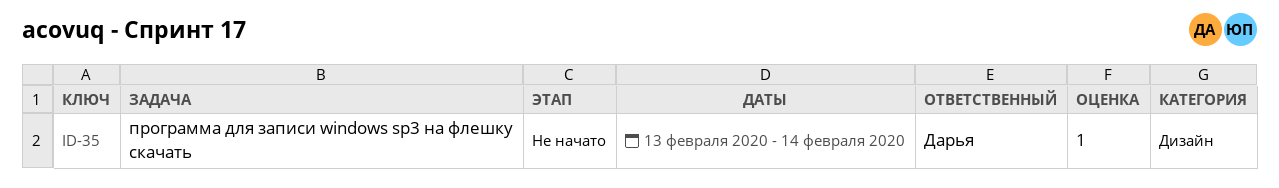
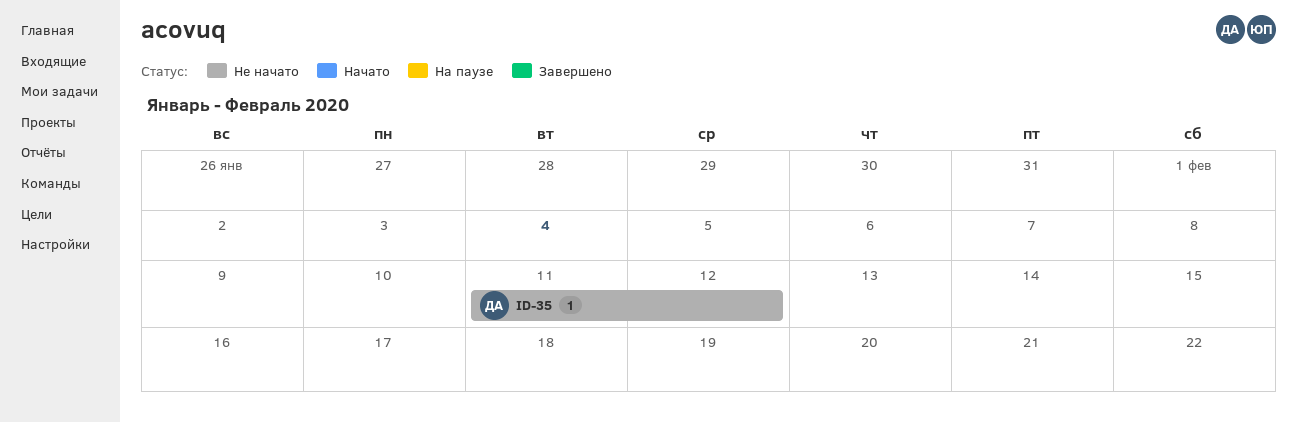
ID-35, start: Feb 13 -> Feb 11
ID-35, due: Feb 14 -> Feb 12

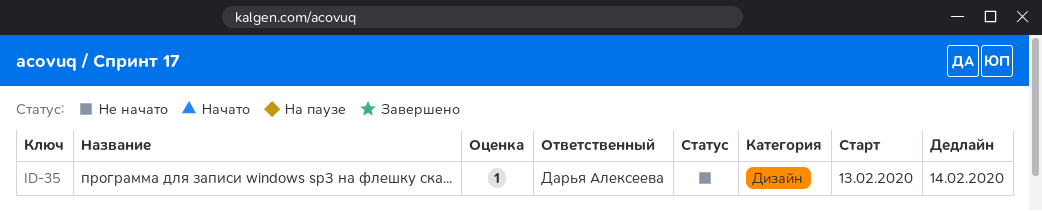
ID-35, start: Feb 11 -> Feb 13
ID-35, due: Feb 12 -> Feb 14

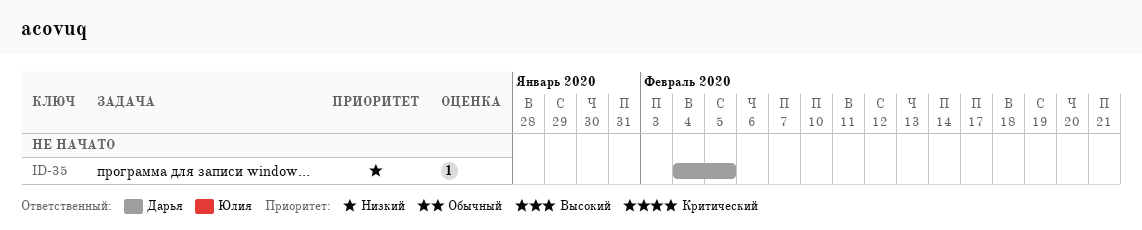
ID-35, start: Feb 13 -> Feb 4
ID-35, due: Feb 14 -> Feb 5

